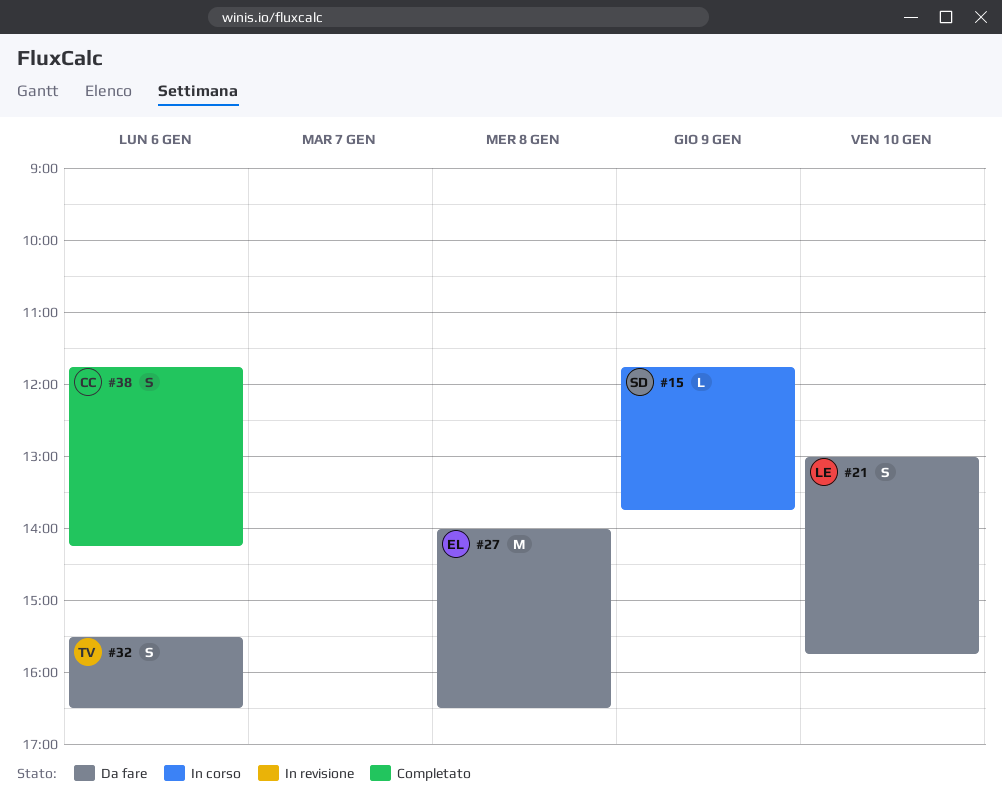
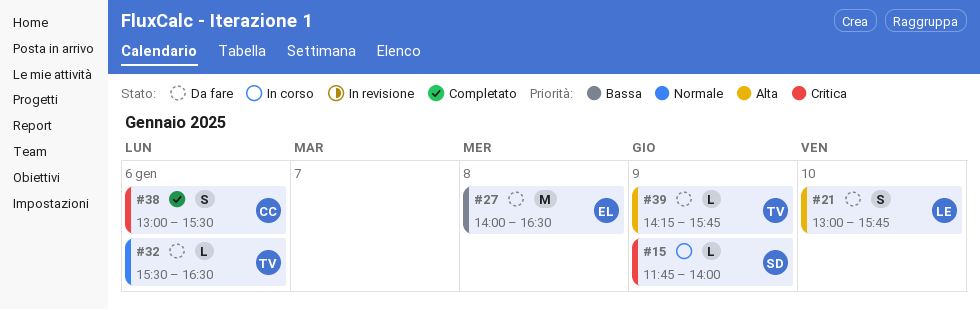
#15, ends: 13:45 -> 14:00
#32, estimate: S -> L
#38, begins: 11:45 -> 13:00
#38, ends: 14:15 -> 15:30
#39: none -> present

